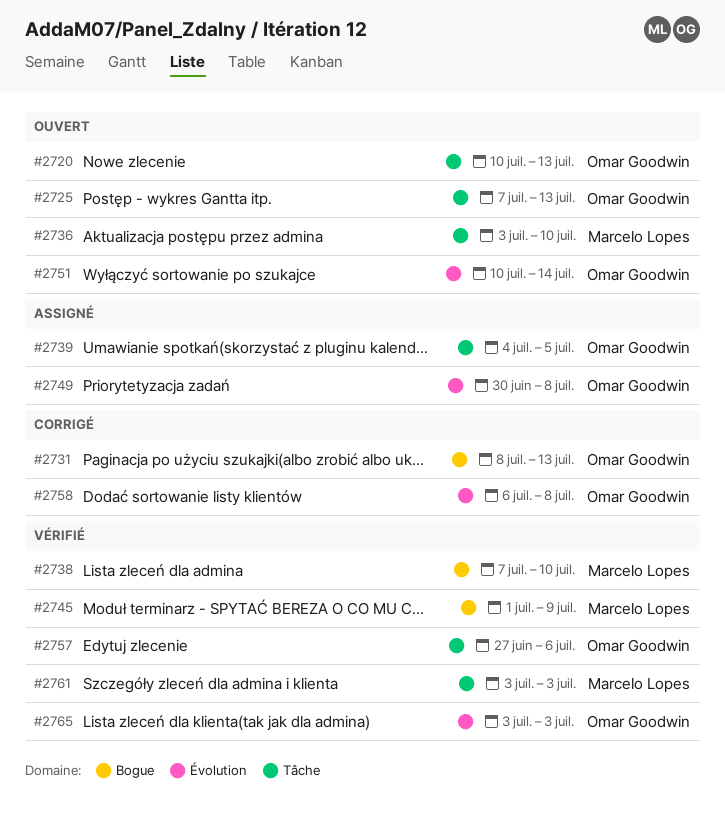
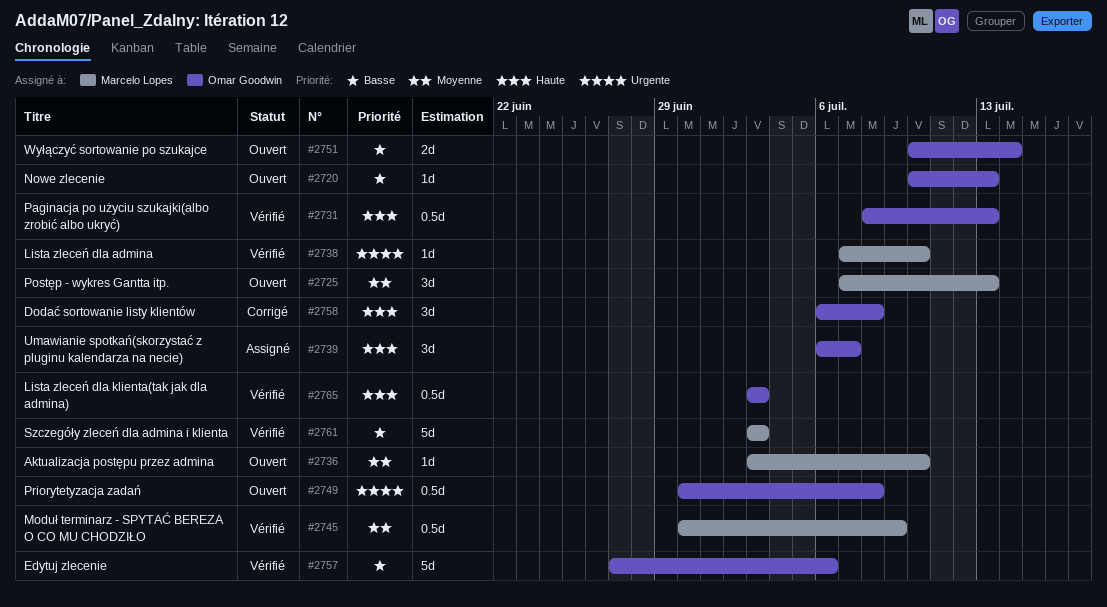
#2725, owner: Omar Goodwin -> Marcelo Lopes
#2731, status: Corrigé -> Vérifié
#2739, start: Jul 4 -> Jul 6
#2739, due: Jul 5 -> Jul 7
#2745, start: Jul 1 -> Jun 30
#2749, status: Assigné -> Ouvert

